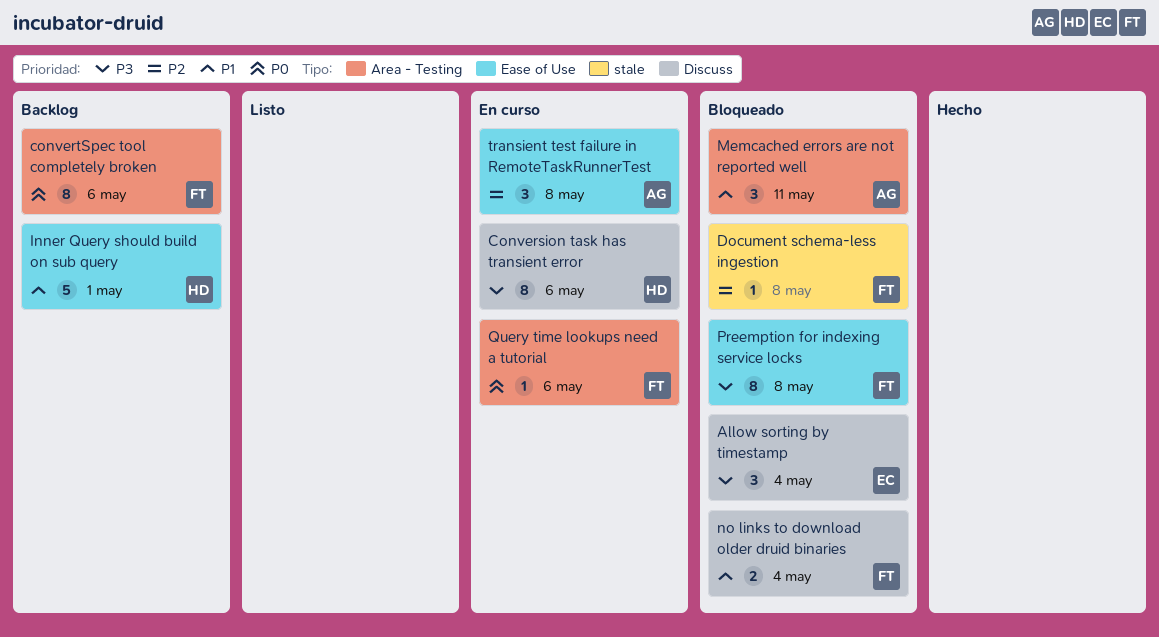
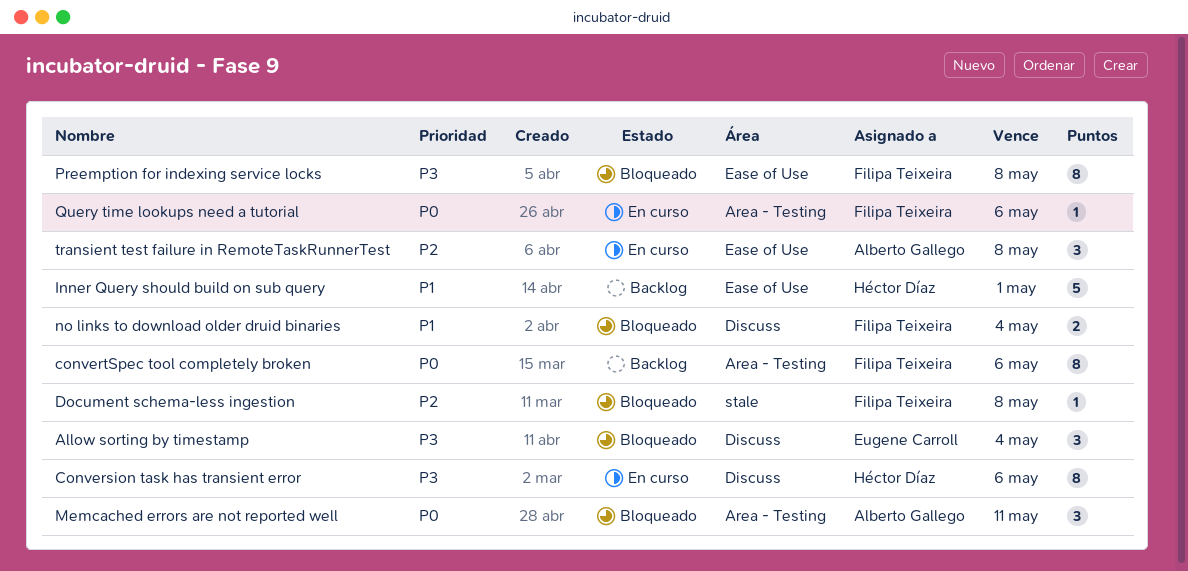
Memcached errors are not reported well, priority: P1 -> P0

